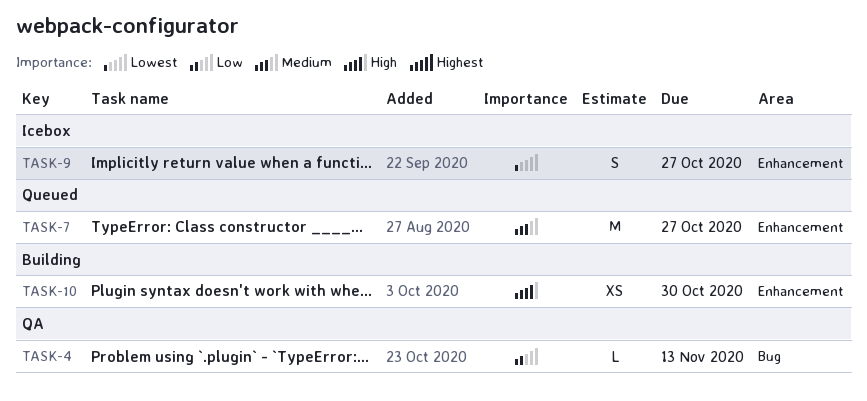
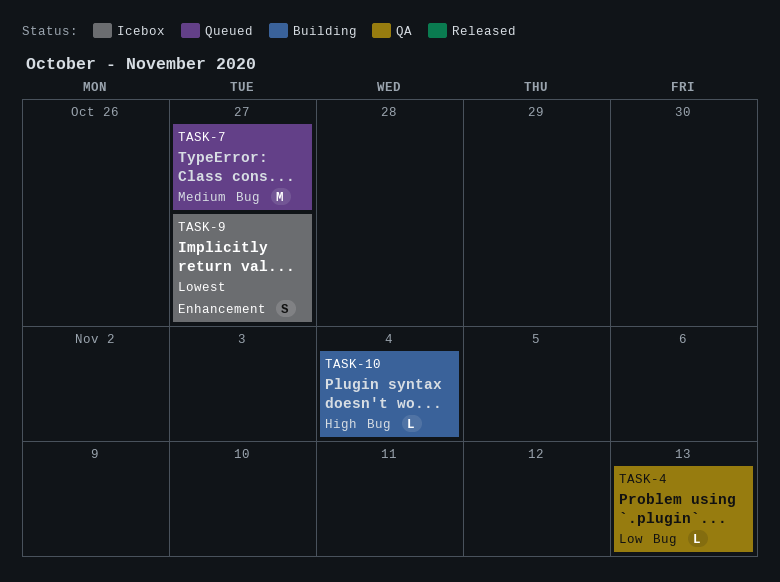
TASK-7, label: Enhancement -> Bug
TASK-10, label: Enhancement -> Bug
TASK-10, estimate: XS -> L
TASK-10, due: Oct 30 -> Nov 4

